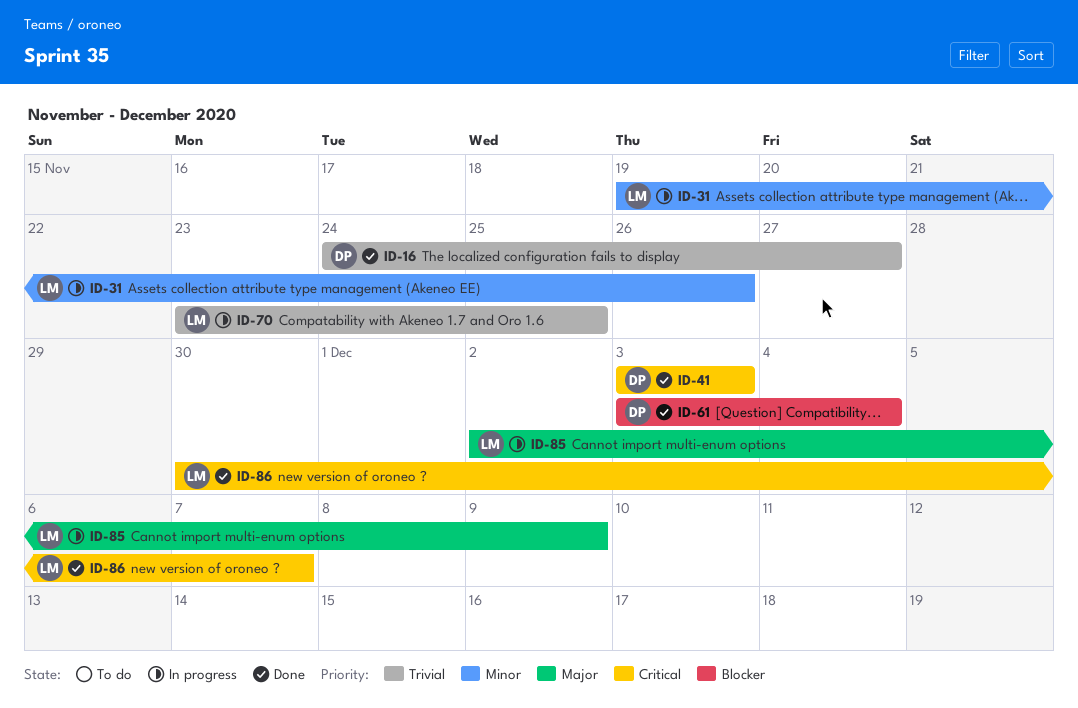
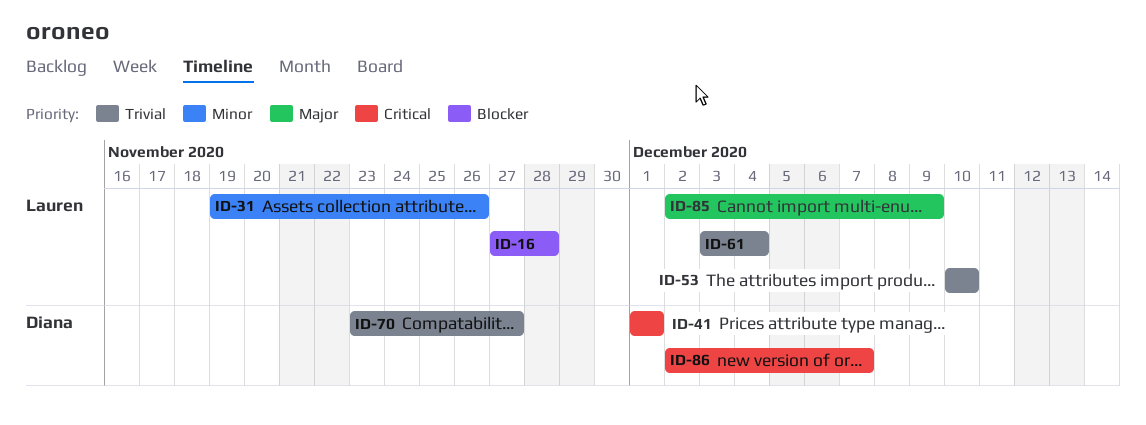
ID-16, owner: Diana -> Lauren
ID-16, priority: Trivial -> Blocker
ID-16, start: Nov 24 -> Nov 27
ID-16, due: Nov 27 -> Nov 28
ID-41, start: Dec 3 -> Dec 1
ID-41, due: Dec 3 -> Dec 1
ID-53: none -> present
ID-61, owner: Diana -> Lauren
ID-61, priority: Blocker -> Trivial
ID-70, owner: Lauren -> Diana
ID-70, due: Nov 25 -> Nov 27
ID-86, owner: Lauren -> Diana
ID-86, start: Nov 30 -> Dec 2

